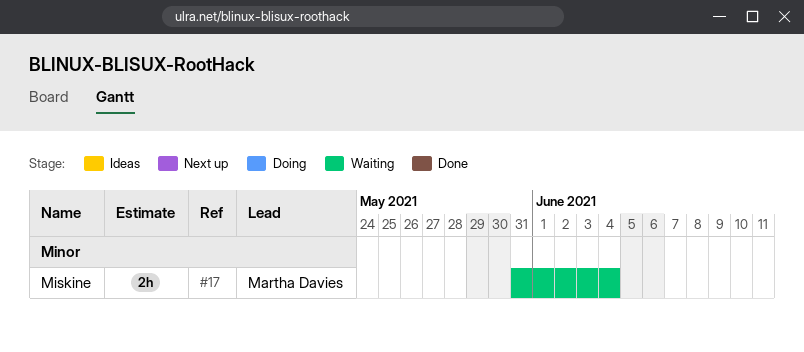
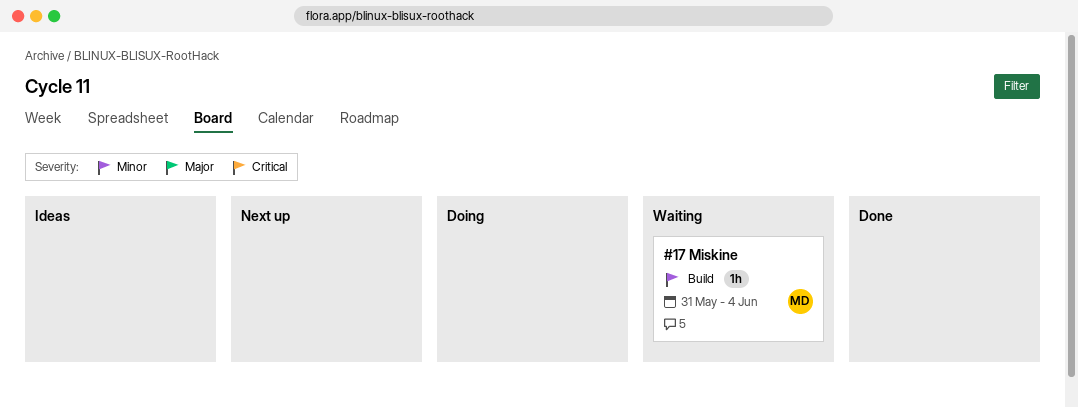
#17, estimate: 2h -> 1h

